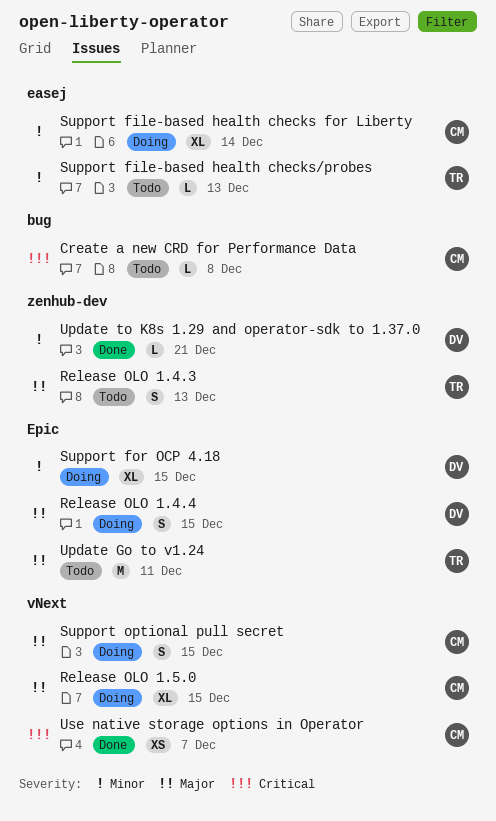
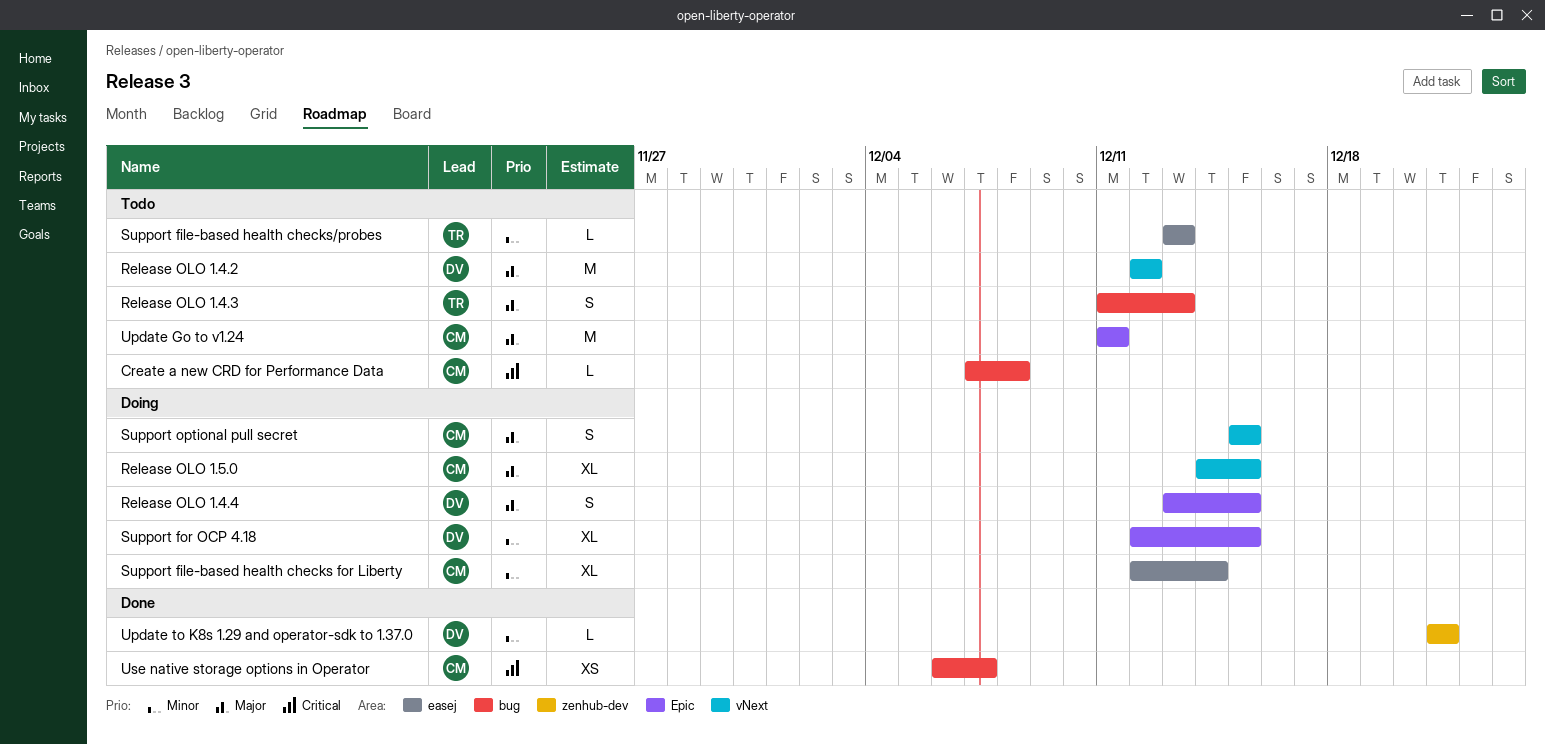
Release OLO 1.4.2: none -> present
Release OLO 1.4.3, label: zenhub-dev -> bug
Update Go to v1.24, owner: TR -> CM
Use native storage options in Operator, label: vNext -> bug

